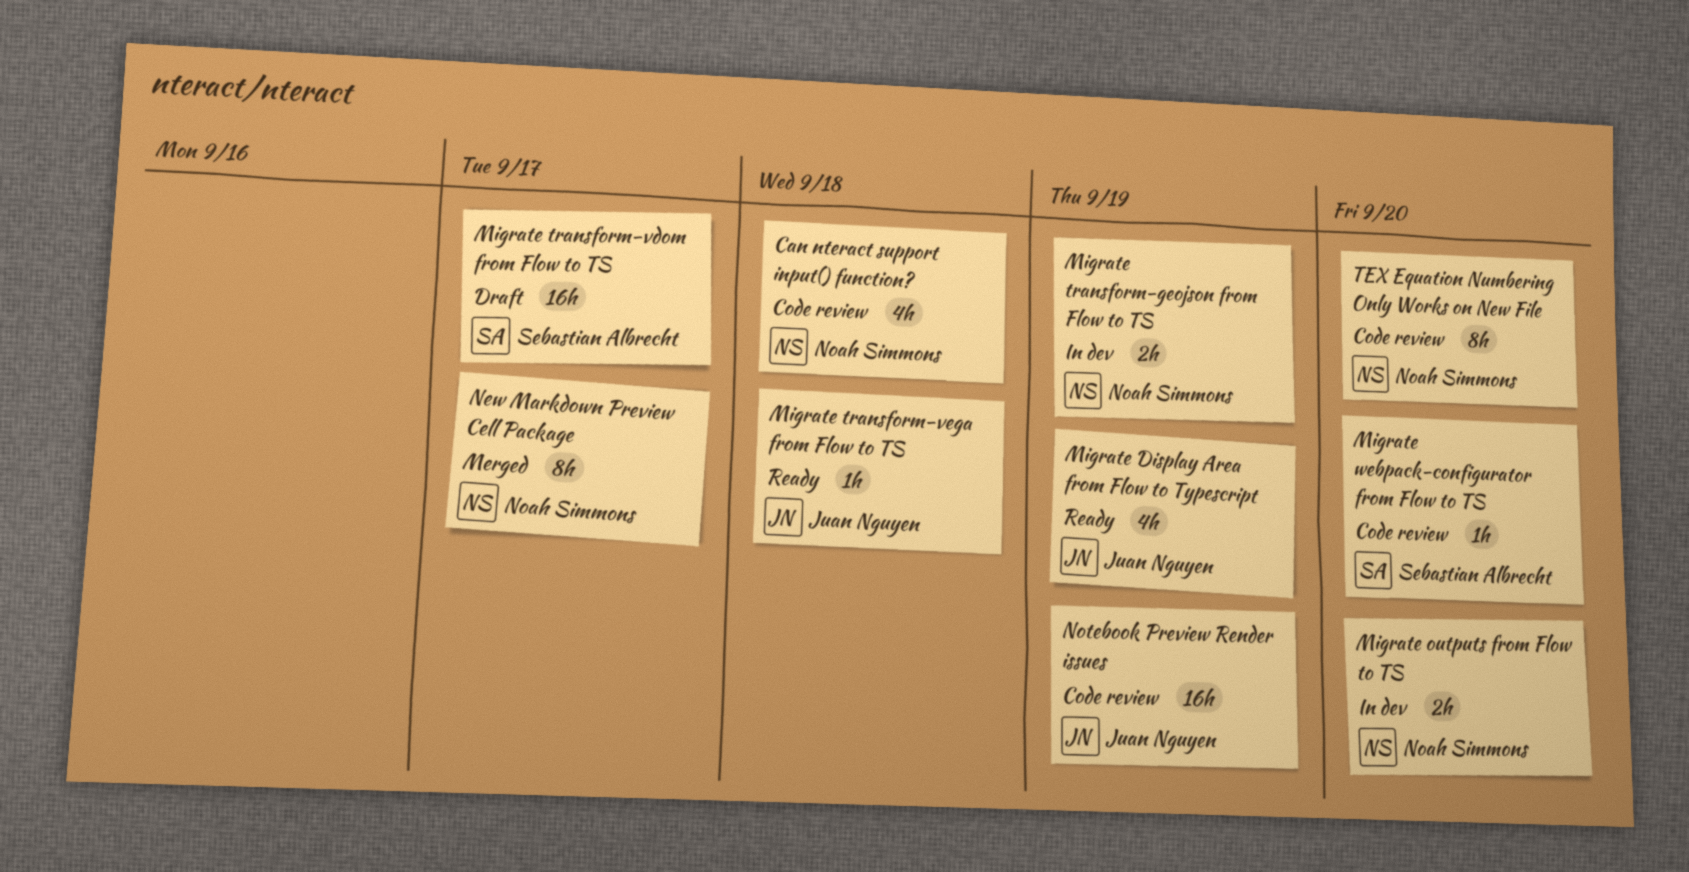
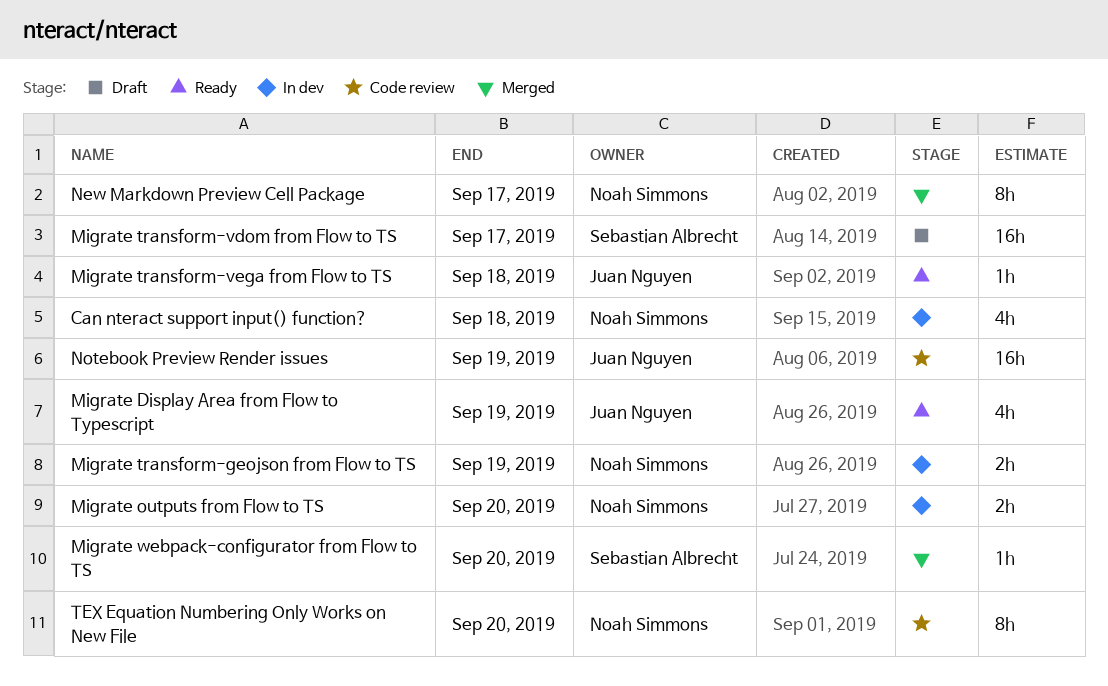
Can nteract support input() function?, status: Code review -> In dev
Migrate webpack-configurator from Flow to TS, status: Code review -> Merged

